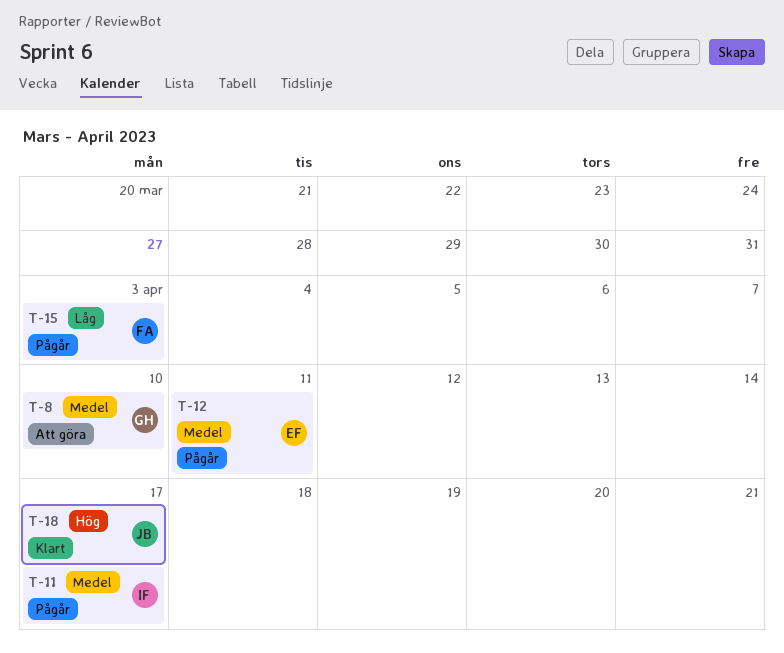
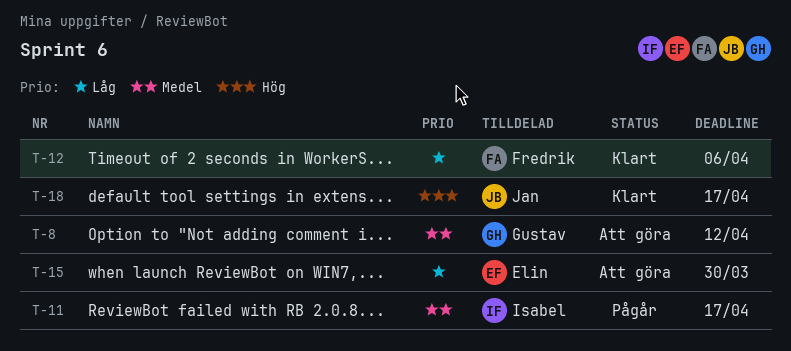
T-8, due: Apr 10 -> Apr 12
T-12, status: Pågår -> Klart
T-12, owner: Elin -> Fredrik
T-12, priority: Medel -> Låg
T-12, due: Apr 11 -> Apr 6
T-15, status: Pågår -> Att göra
T-15, owner: Fredrik -> Elin
T-15, due: Apr 3 -> Mar 30

